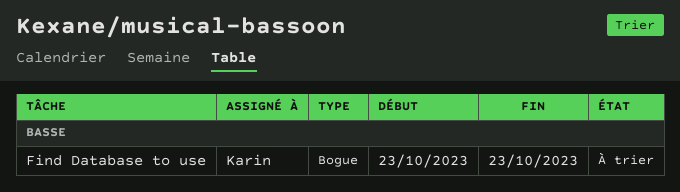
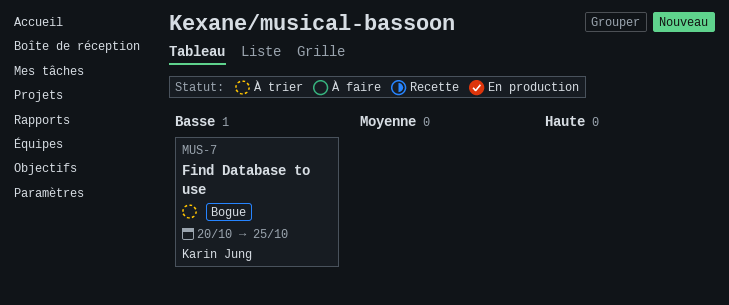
Find Database to use, start: Oct 23 -> Oct 20
Find Database to use, due: Oct 23 -> Oct 25

